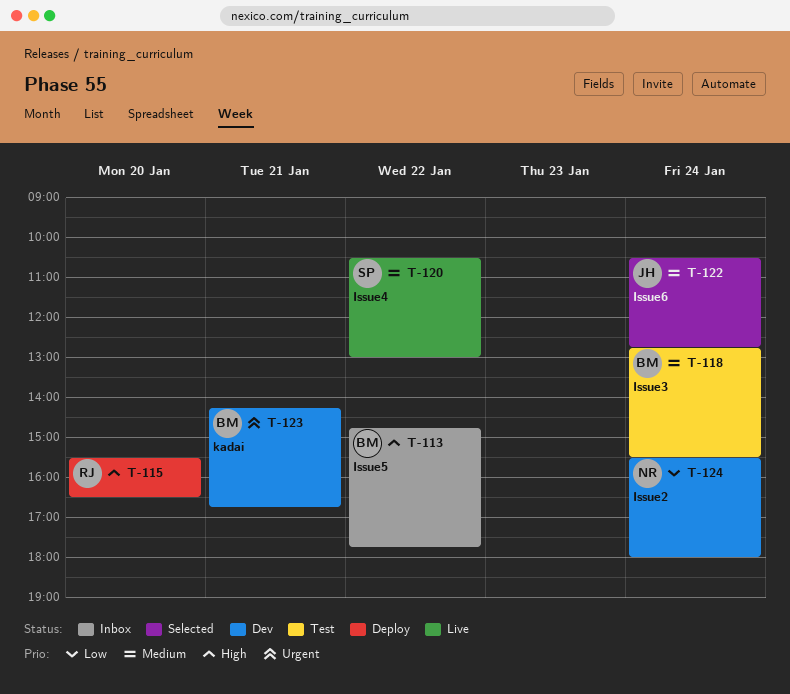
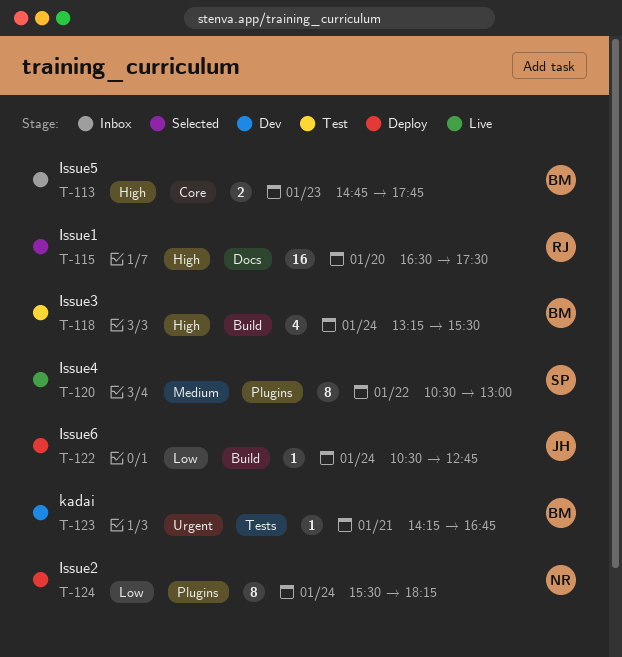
T-113, day: Jan 22 -> Jan 23
T-115, status: Deploy -> Selected
T-115, begins: 15:30 -> 16:30
T-115, ends: 16:30 -> 17:30
T-118, priority: Medium -> High
T-118, begins: 12:45 -> 13:15
T-122, status: Selected -> Deploy
T-122, priority: Medium -> Low
T-124, status: Dev -> Deploy
T-124, ends: 18:00 -> 18:15

